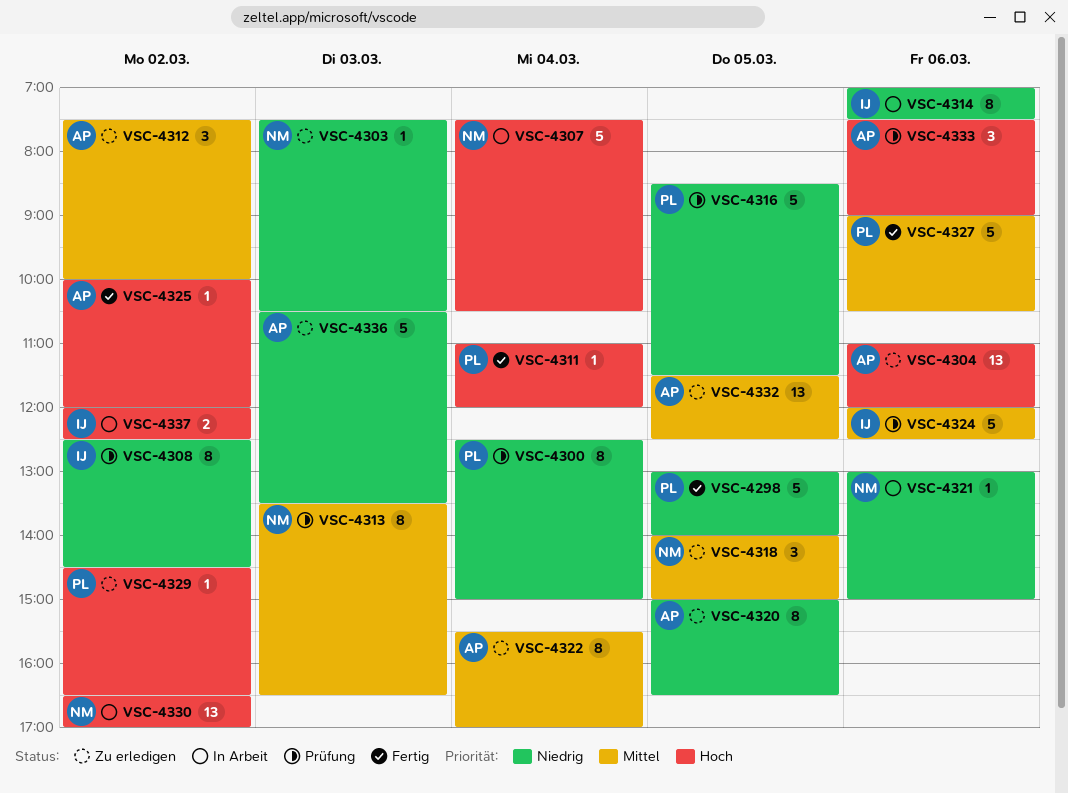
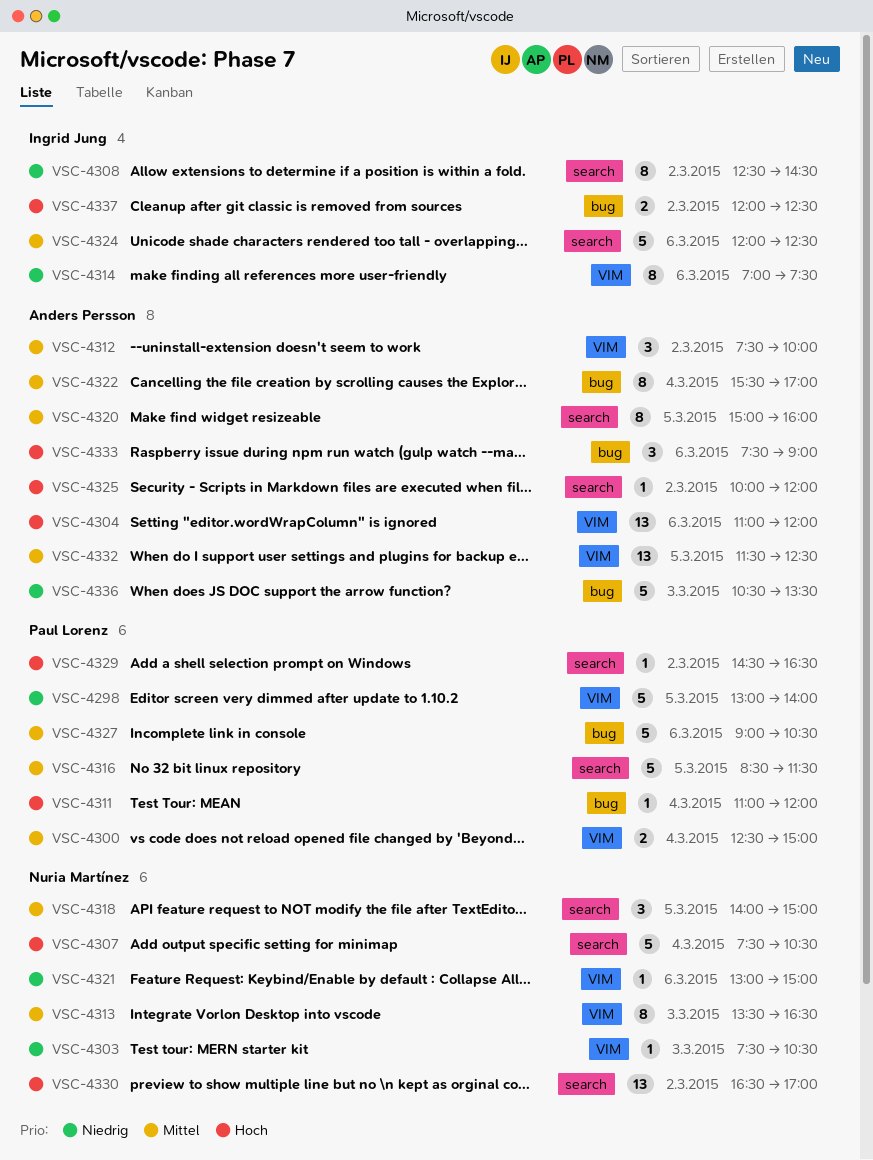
VSC-4300, priority: Niedrig -> Mittel
VSC-4300, estimate: 8 -> 2
VSC-4316, priority: Niedrig -> Mittel
VSC-4320, priority: Niedrig -> Mittel
VSC-4320, ends: 16:30 -> 16:00

